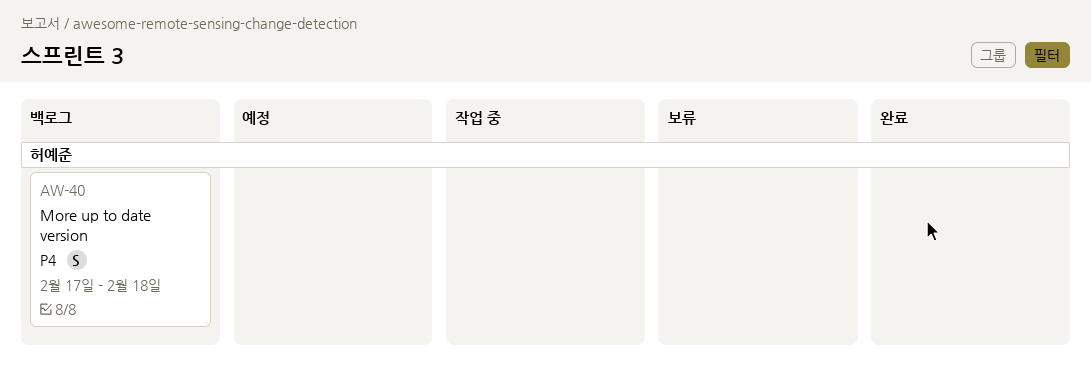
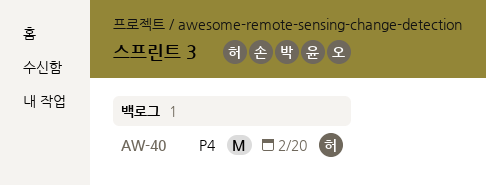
AW-40, estimate: S -> M
AW-40, due: Feb 18 -> Feb 20

